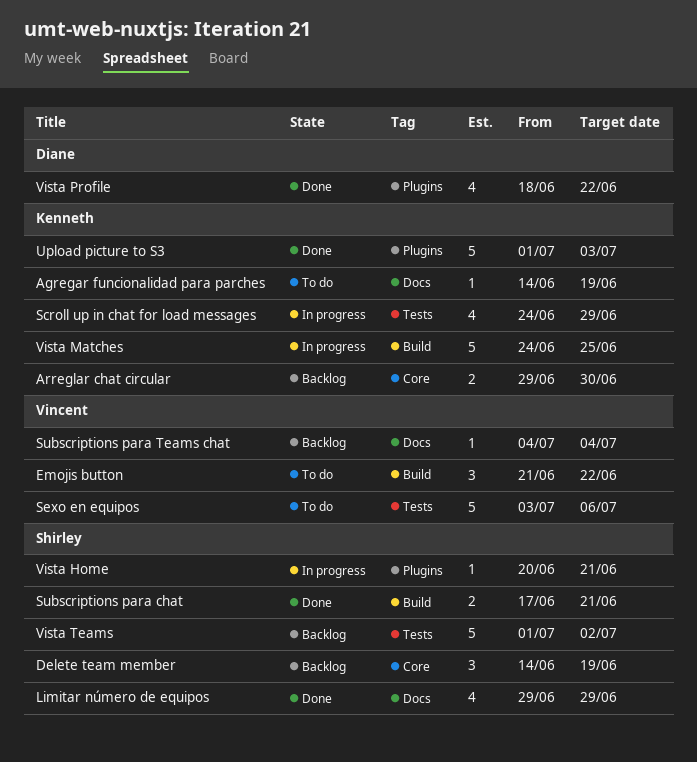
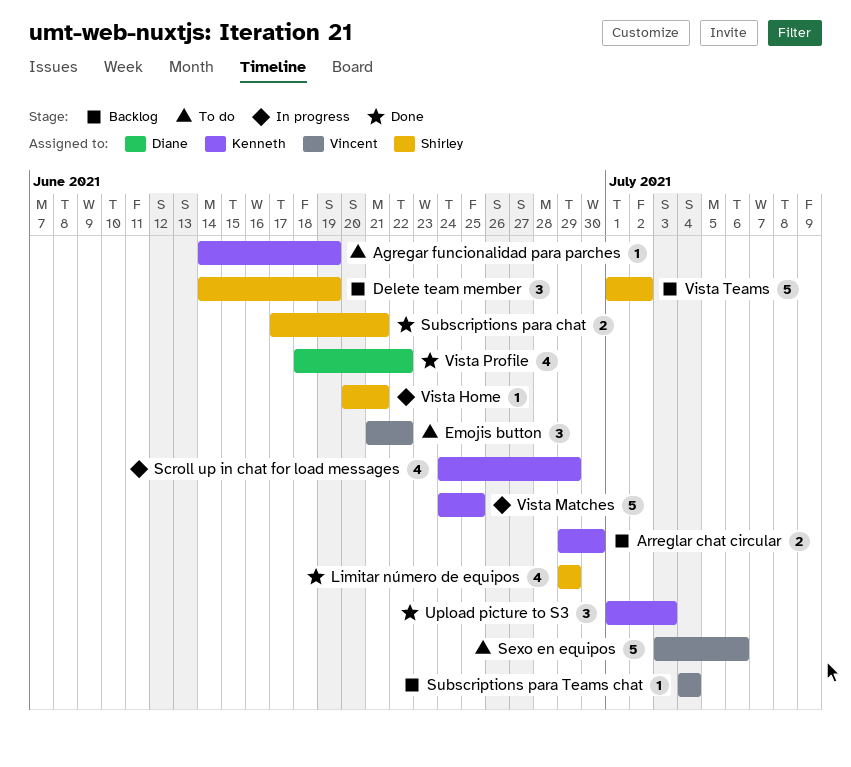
Upload picture to S3, estimate: 5 -> 3

